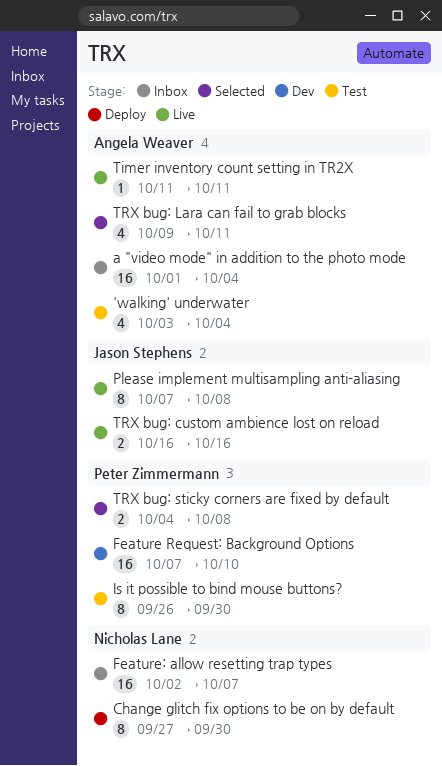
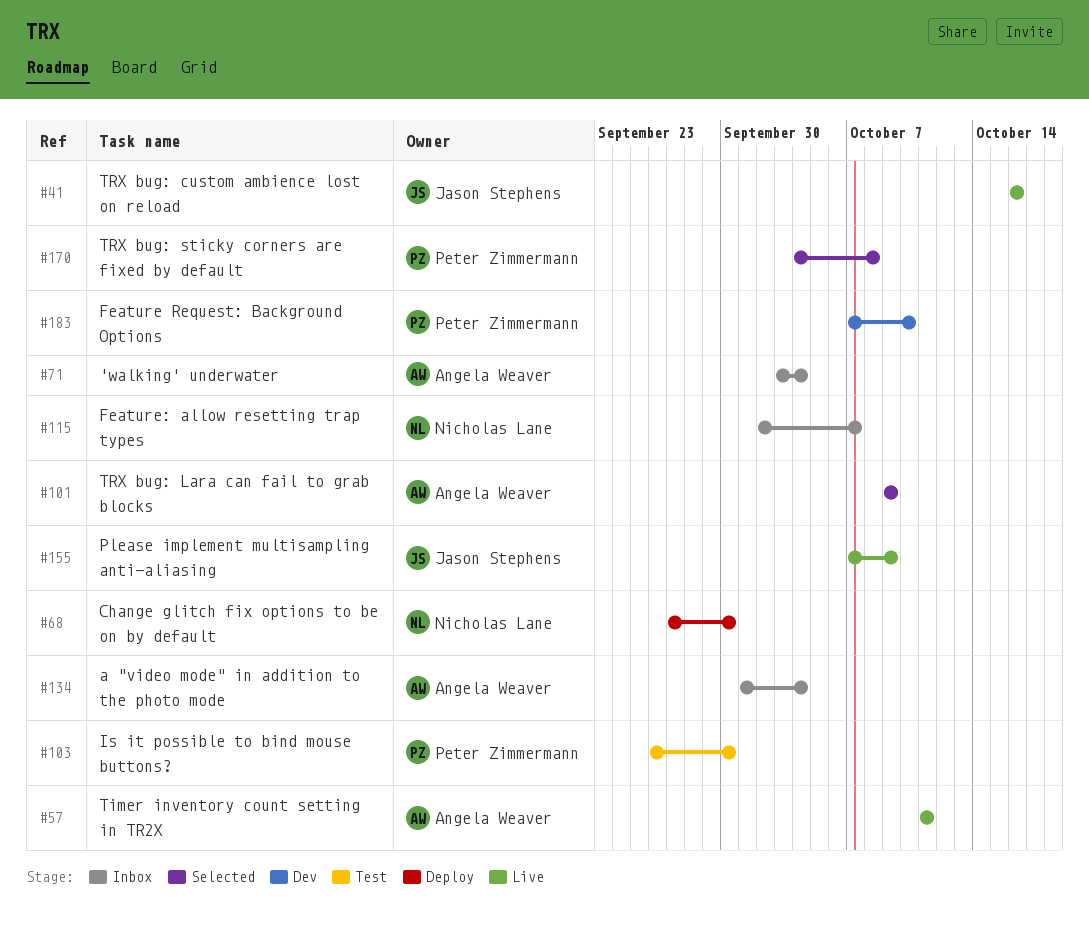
'walking' underwater, status: Test -> Inbox
Please implement multisampling anti-aliasing, due: Oct 8 -> Oct 9
TRX bug: Lara can fail to grab blocks, due: Oct 11 -> Oct 9

